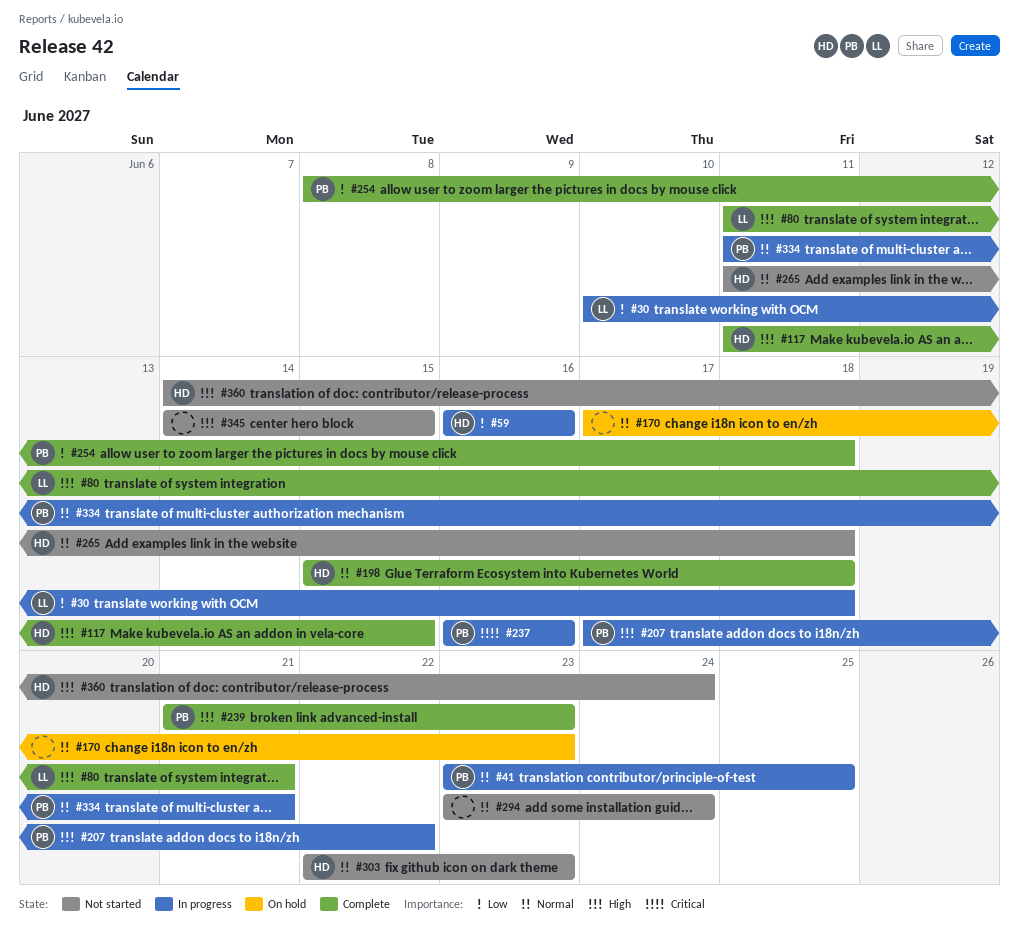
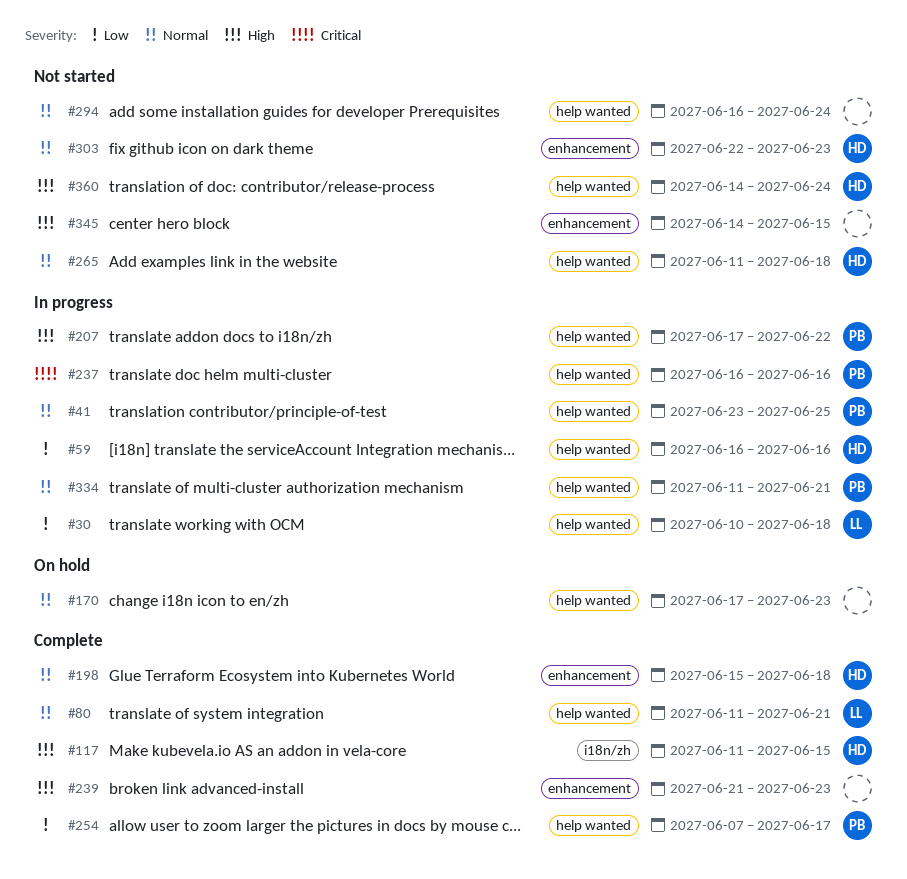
#80, priority: High -> Normal
#239, owner: PB -> none
#254, start: Jun 8 -> Jun 7
#254, due: Jun 18 -> Jun 17
#294, start: Jun 23 -> Jun 16

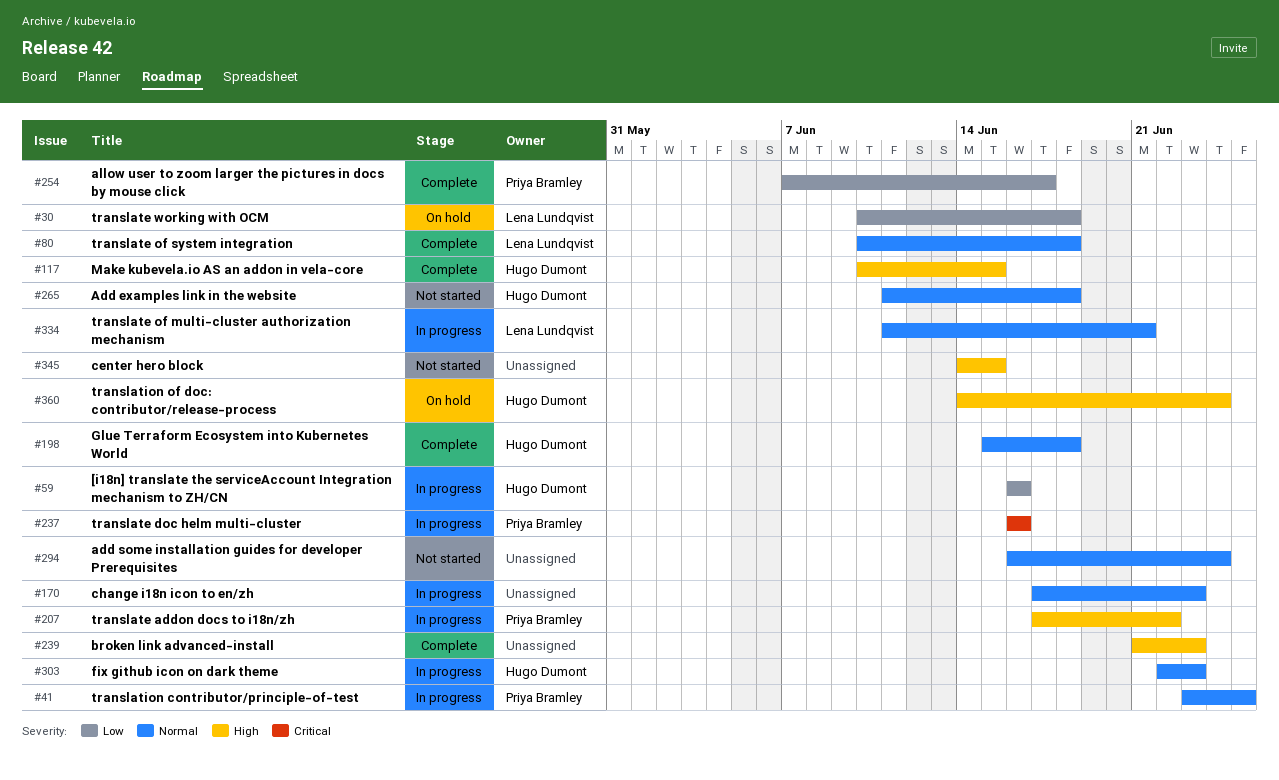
#30, status: In progress -> On hold
#80, start: Jun 11 -> Jun 10
#80, due: Jun 21 -> Jun 18
#117, start: Jun 11 -> Jun 10
#170, status: On hold -> In progress
#303, status: Not started -> In progress
#334, owner: Priya Bramley -> Lena Lundqvist
#360, status: Not started -> On hold

